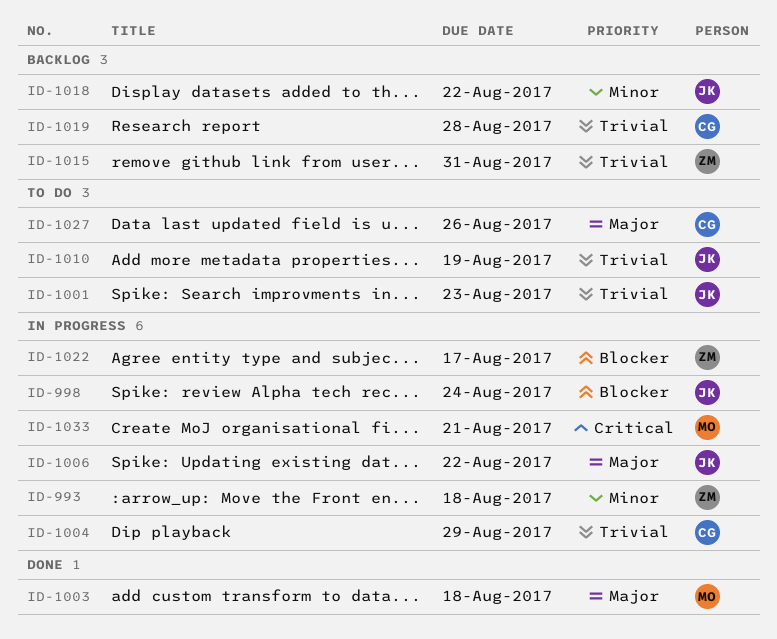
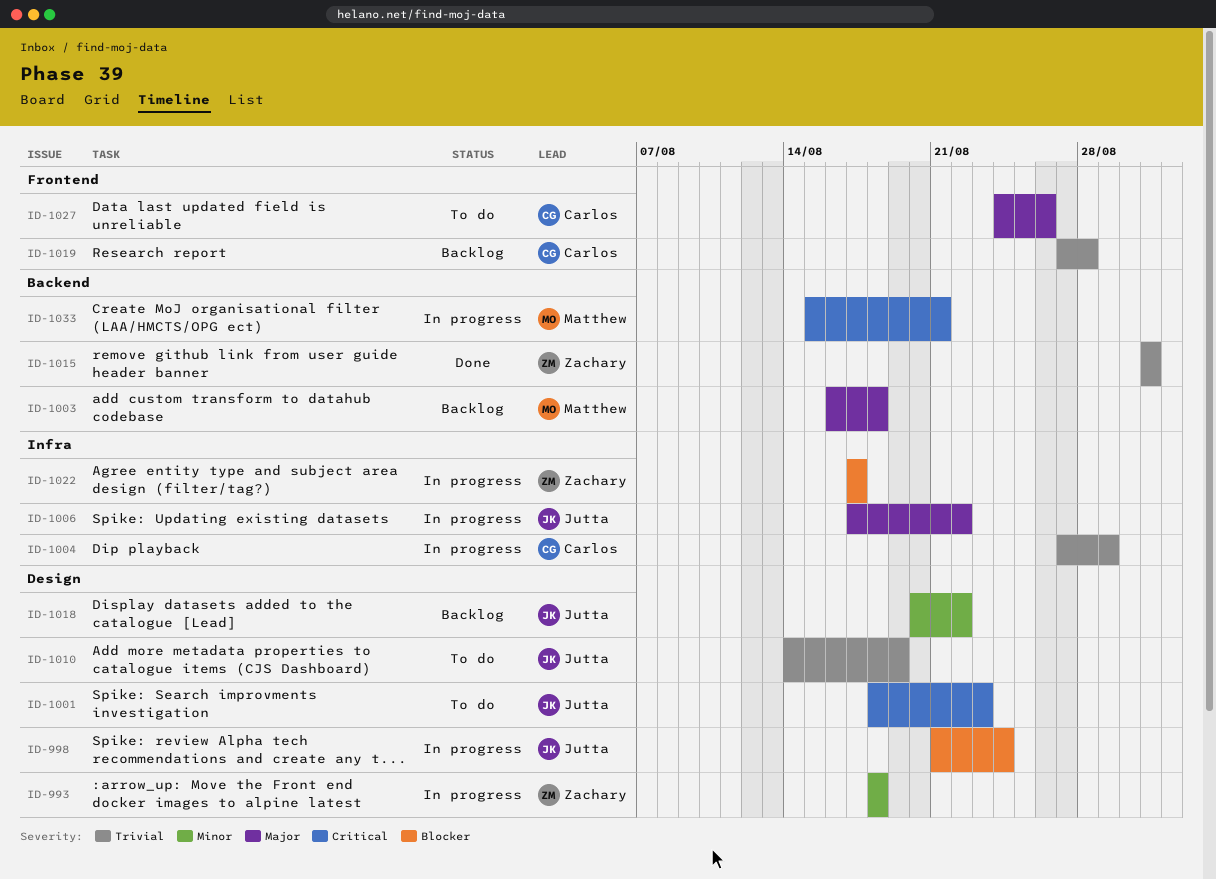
ID-1001, priority: Trivial -> Critical
ID-1003, status: Done -> Backlog
ID-1015, status: Backlog -> Done

